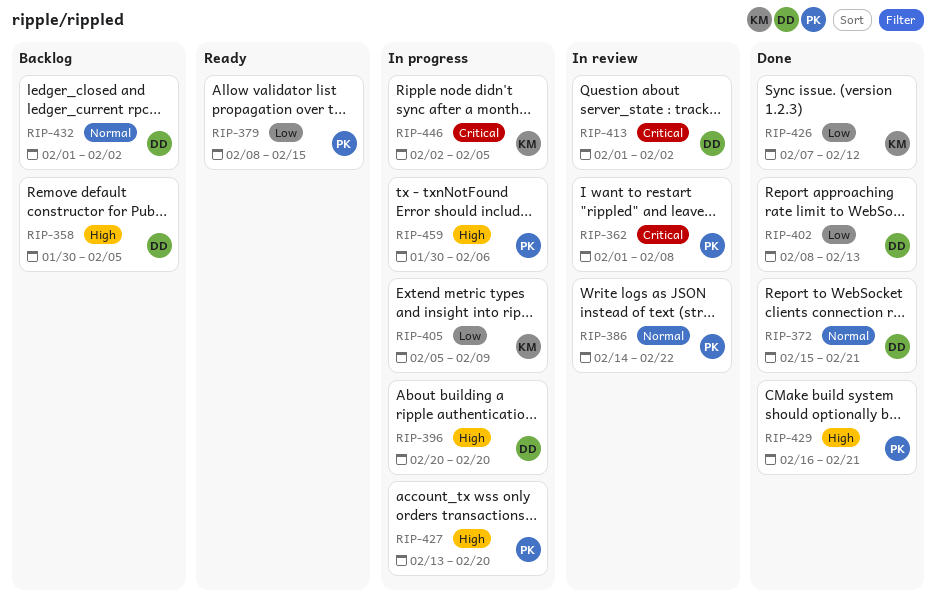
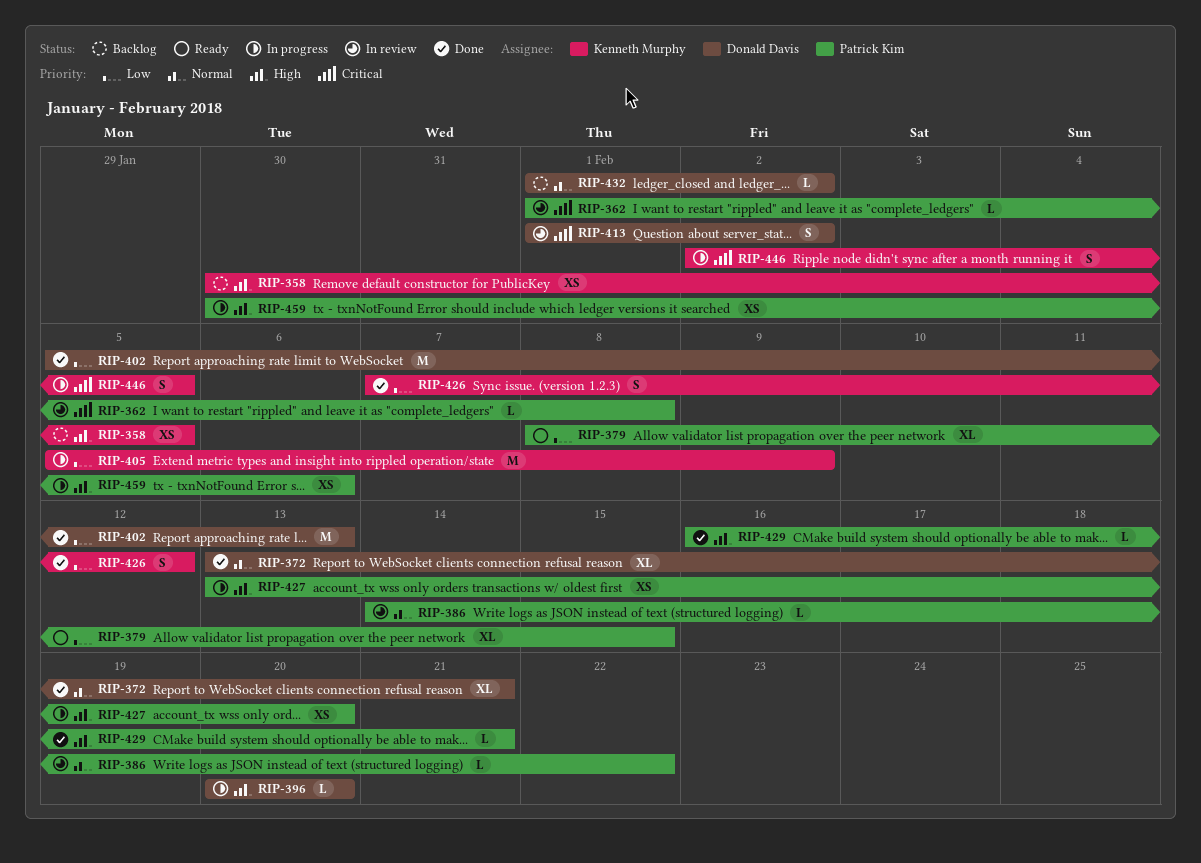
RIP-358, owner: Donald Davis -> Kenneth Murphy
RIP-372, start: Feb 15 -> Feb 13
RIP-402, start: Feb 8 -> Feb 5

